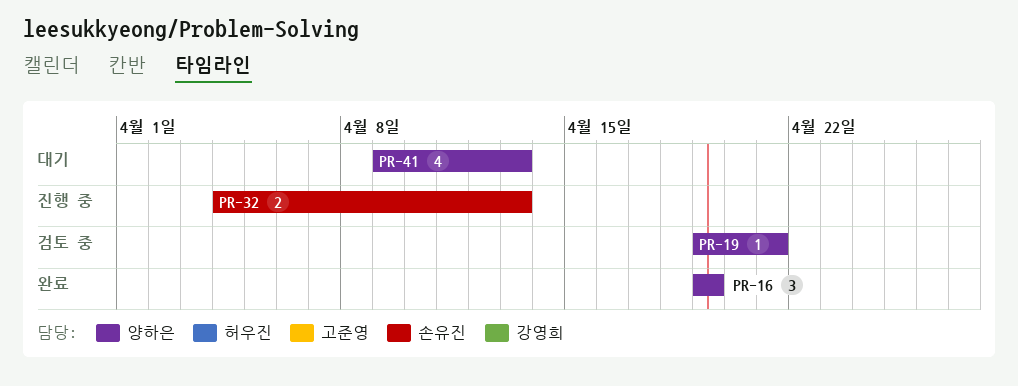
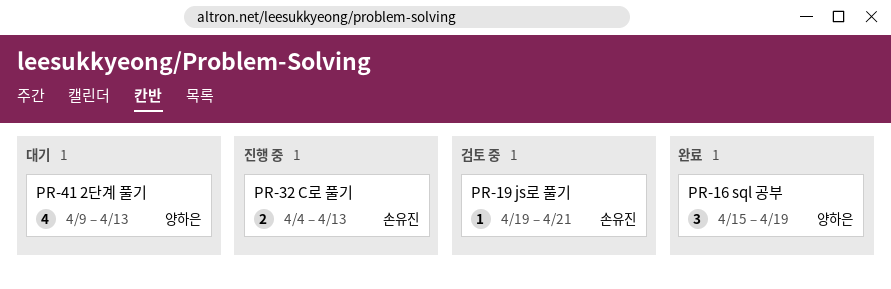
PR-16, start: Apr 19 -> Apr 15
PR-19, owner: 양하은 -> 손유진

